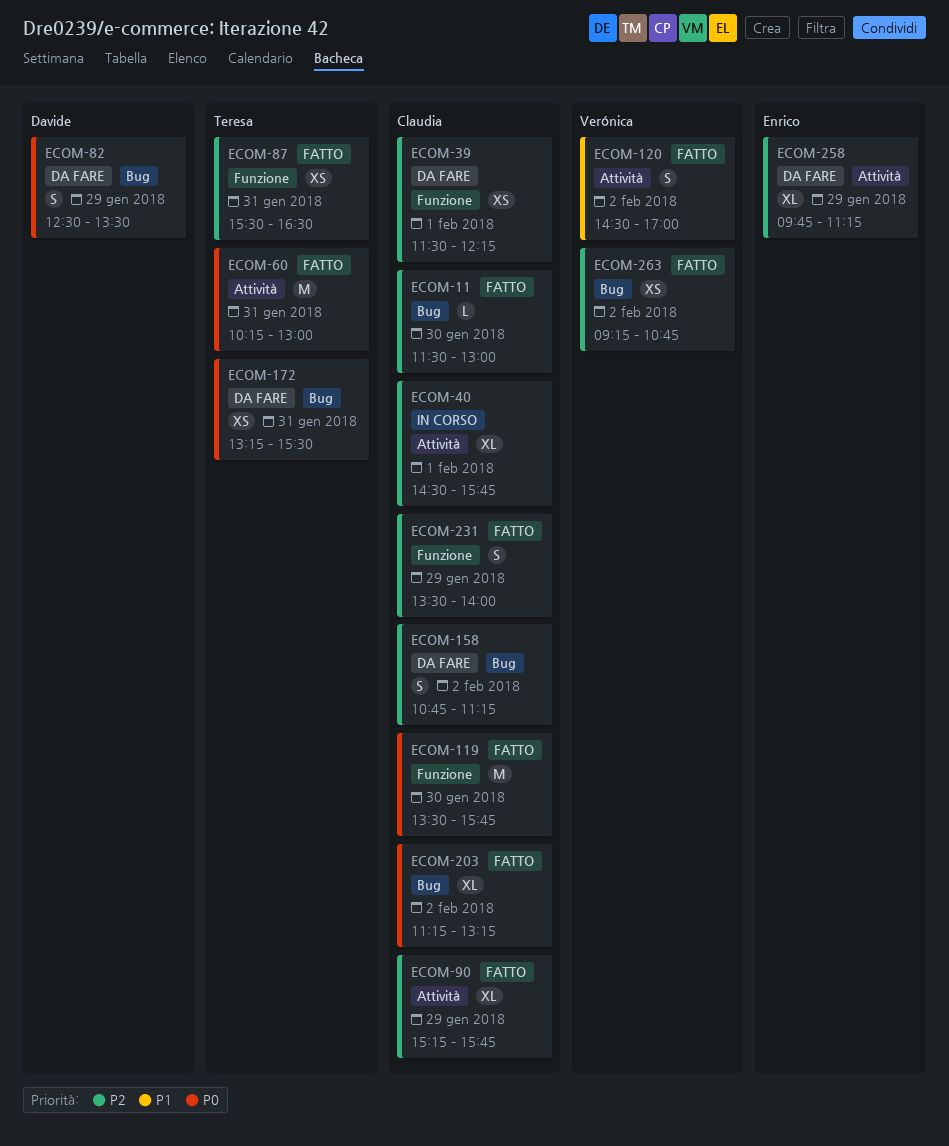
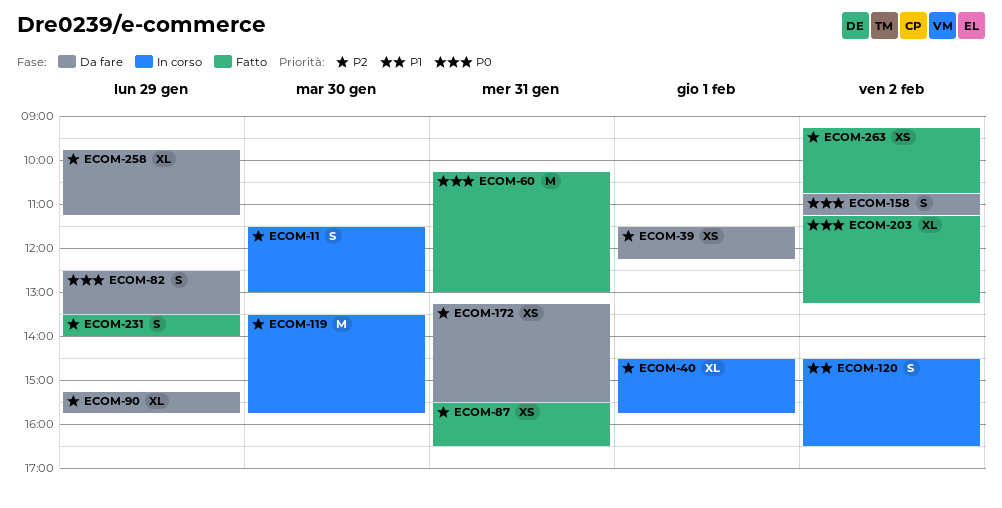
ECOM-11, status: Fatto -> In corso
ECOM-11, estimate: L -> S
ECOM-90, status: Fatto -> Da fare
ECOM-119, status: Fatto -> In corso
ECOM-119, priority: P0 -> P2
ECOM-120, status: Fatto -> In corso
ECOM-120, ends: 17:00 -> 16:30
ECOM-158, priority: P2 -> P0
ECOM-172, priority: P0 -> P2

